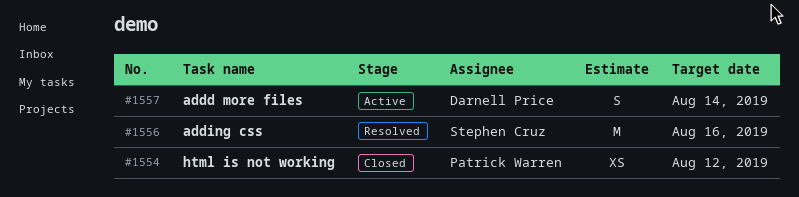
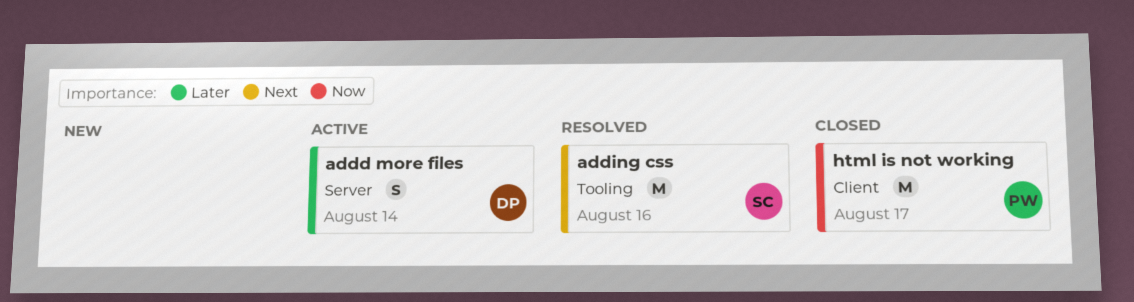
html is not working, estimate: XS -> M
html is not working, due: Aug 12 -> Aug 17

